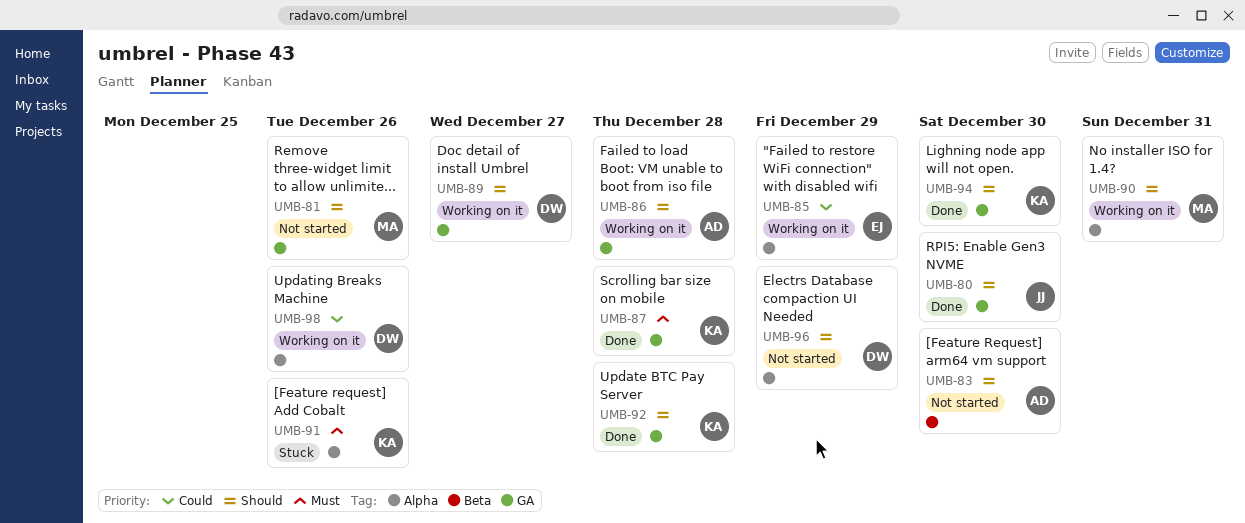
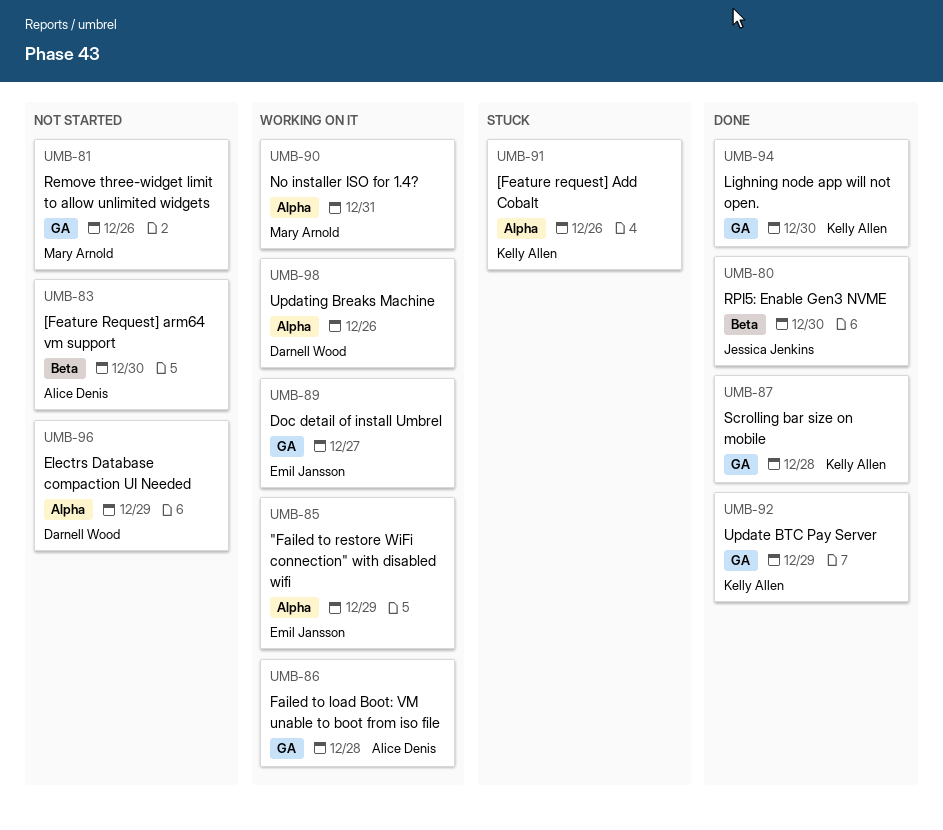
UMB-80, label: GA -> Beta
UMB-89, owner: Darnell Wood -> Emil Jansson
UMB-92, due: Dec 28 -> Dec 29

